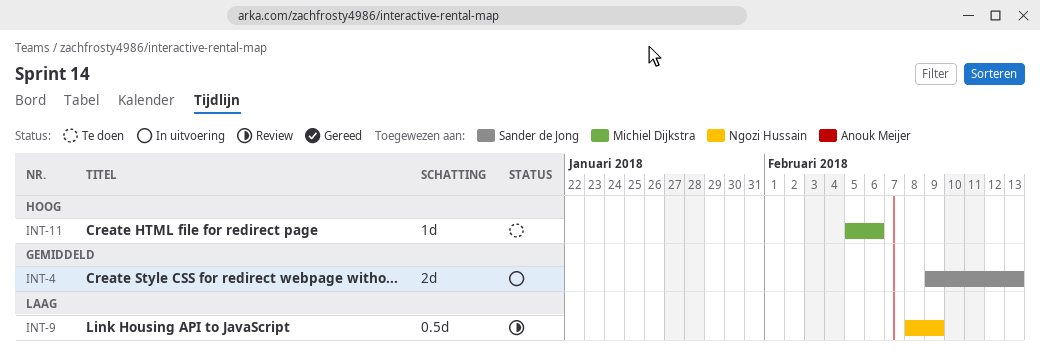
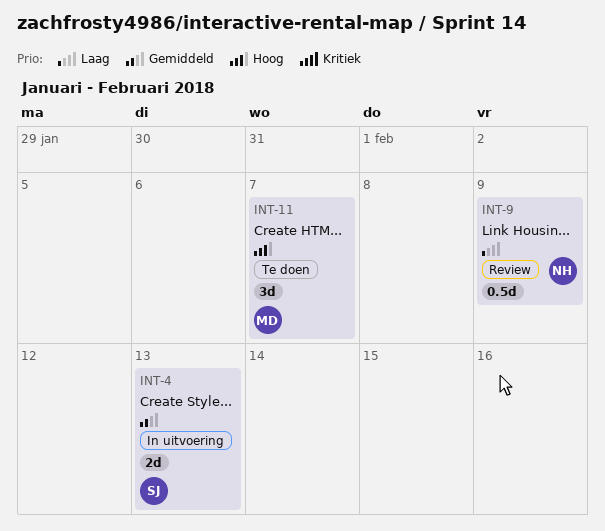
INT-11, estimate: 1d -> 3d
INT-11, due: Feb 6 -> Feb 7

